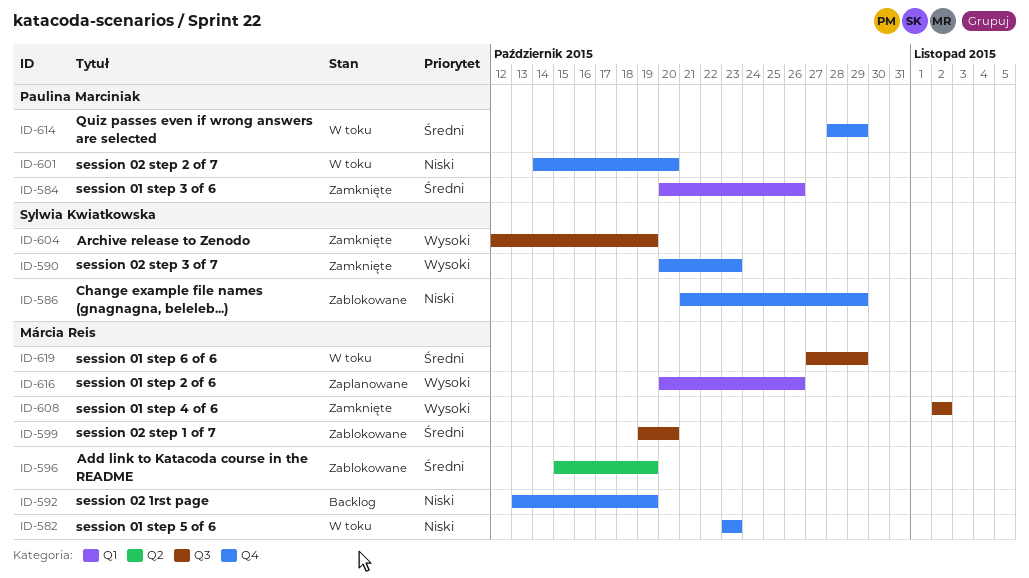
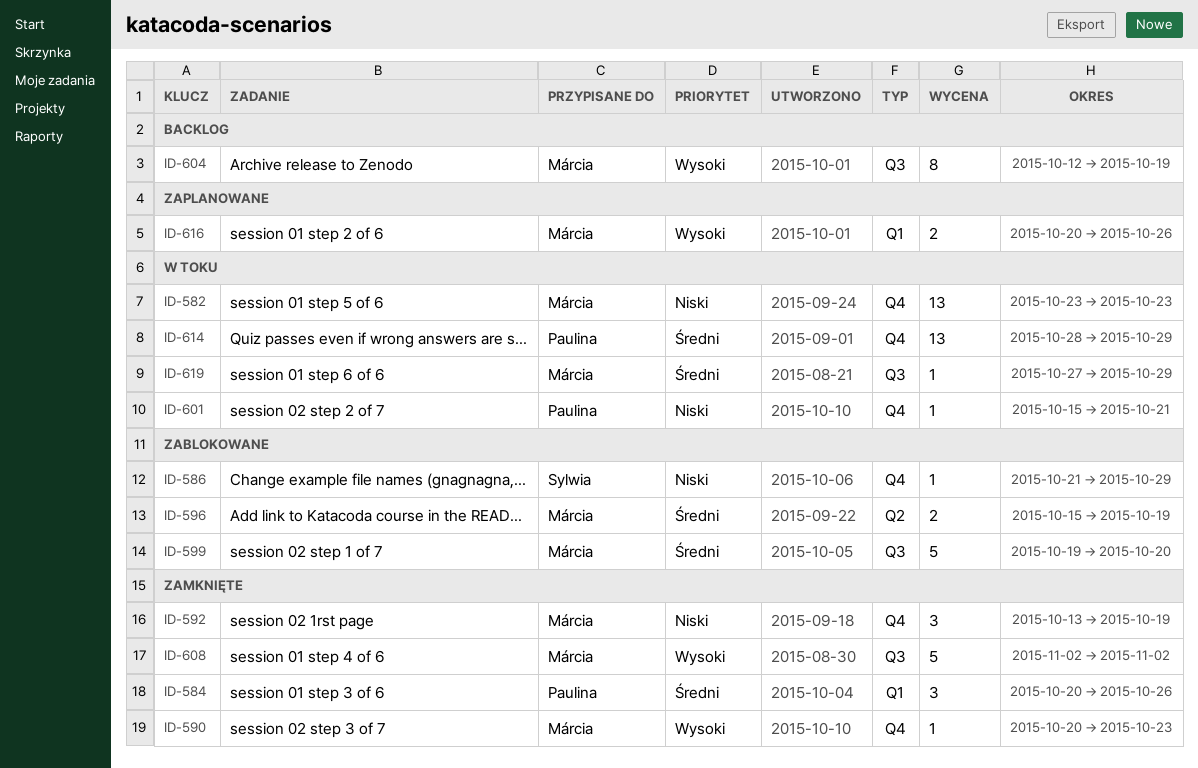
ID-590, owner: Sylwia Kwiatkowska -> Márcia Reis
ID-592, status: Backlog -> Zamknięte
ID-601, start: Oct 14 -> Oct 15
ID-601, due: Oct 20 -> Oct 21
ID-604, status: Zamknięte -> Backlog
ID-604, owner: Sylwia Kwiatkowska -> Márcia Reis

